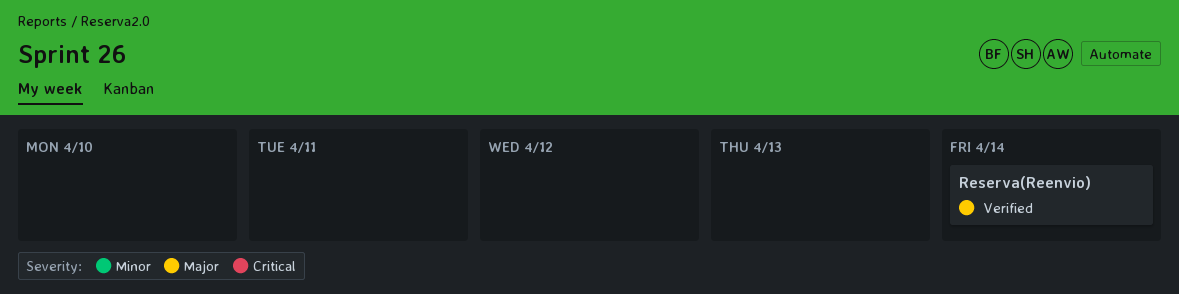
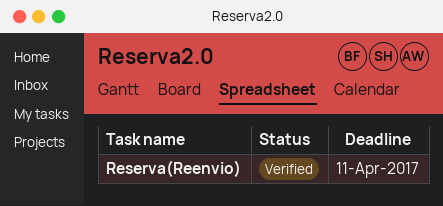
Reserva(Reenvio), due: Apr 14 -> Apr 11

